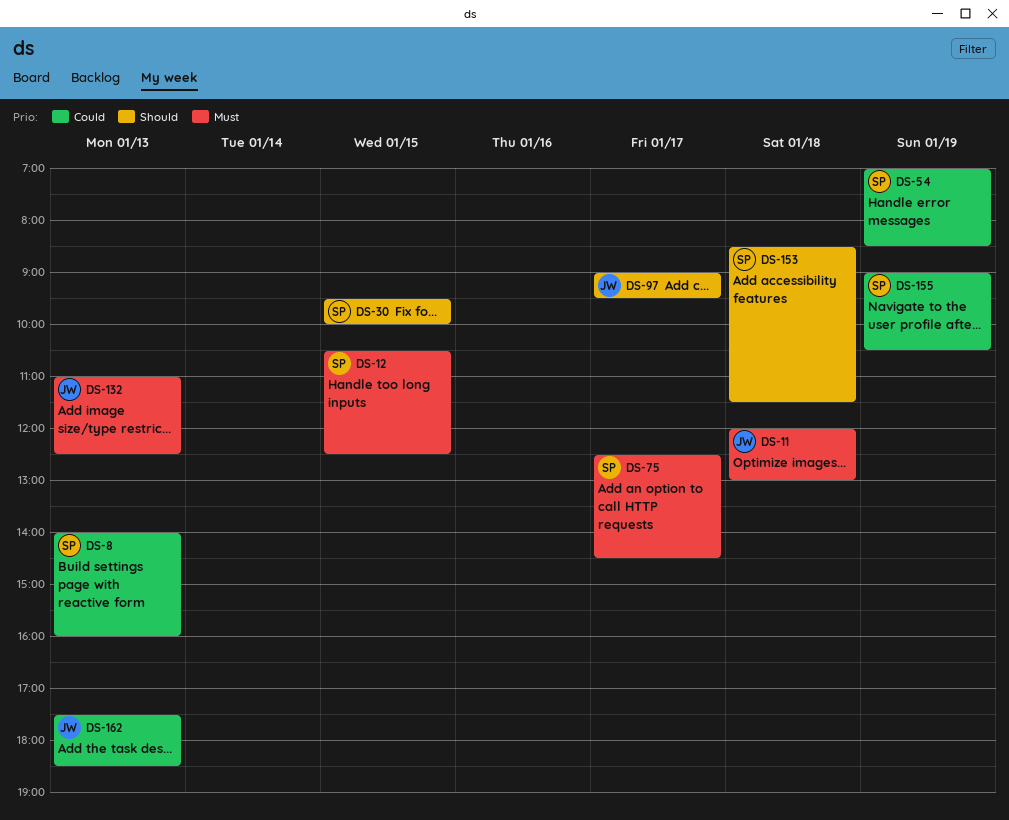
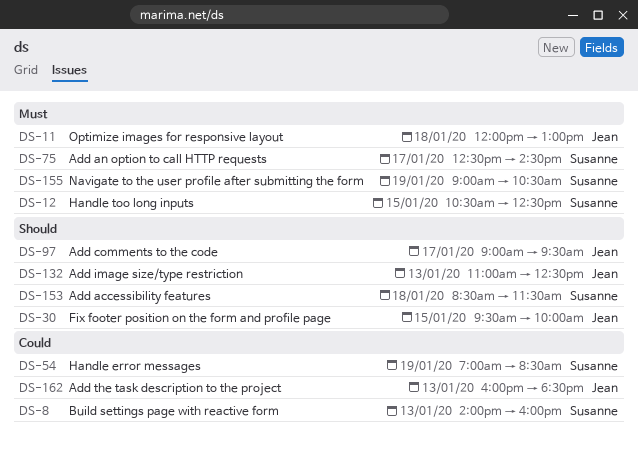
DS-30, owner: Susanne -> Jean
DS-132, priority: Must -> Should
DS-155, priority: Could -> Must
DS-162, begins: 17:30 -> 16:00

